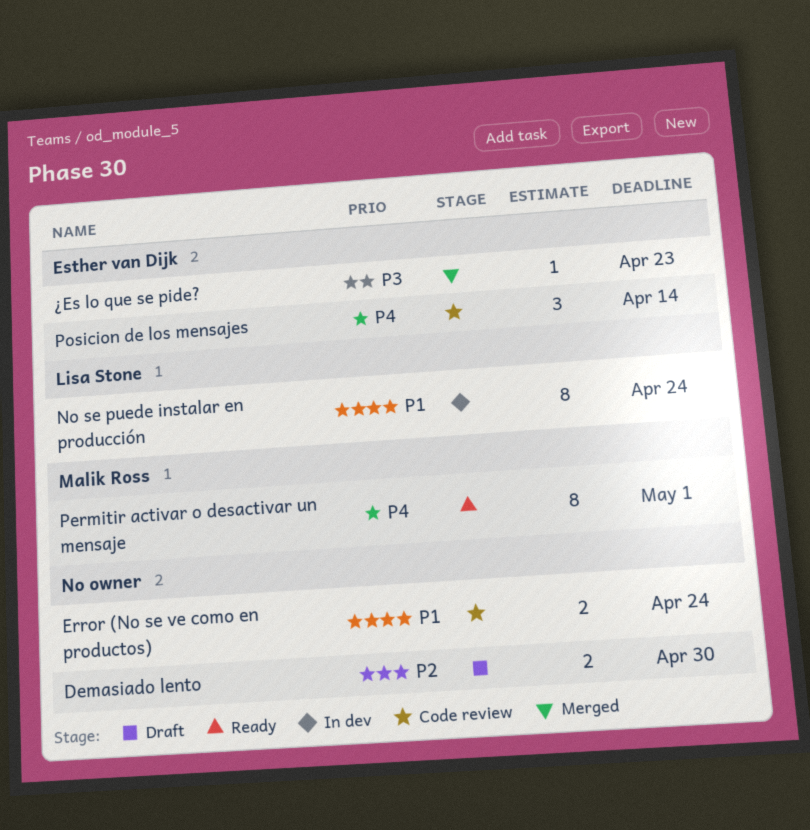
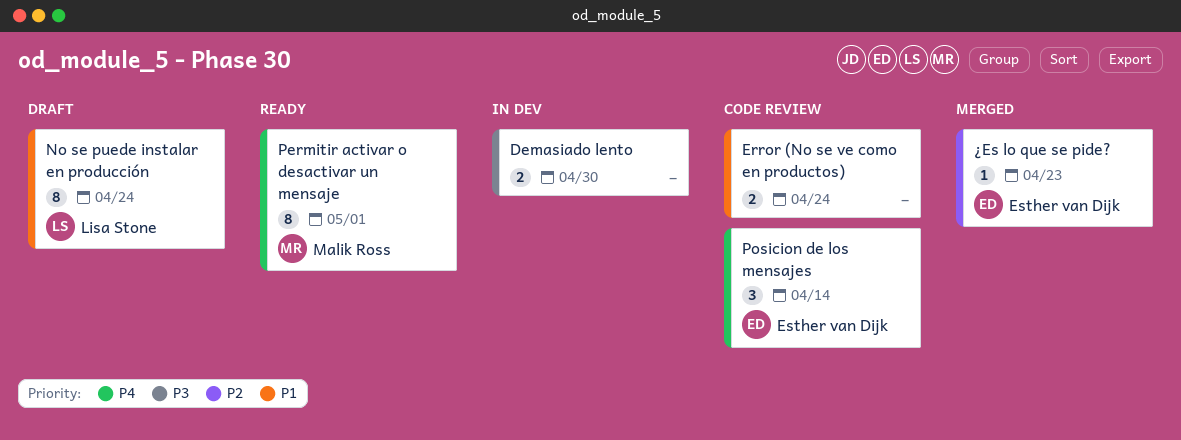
Demasiado lento, status: Draft -> In dev
Demasiado lento, priority: P2 -> P3
No se puede instalar en producción, status: In dev -> Draft
¿Es lo que se pide?, priority: P3 -> P2

